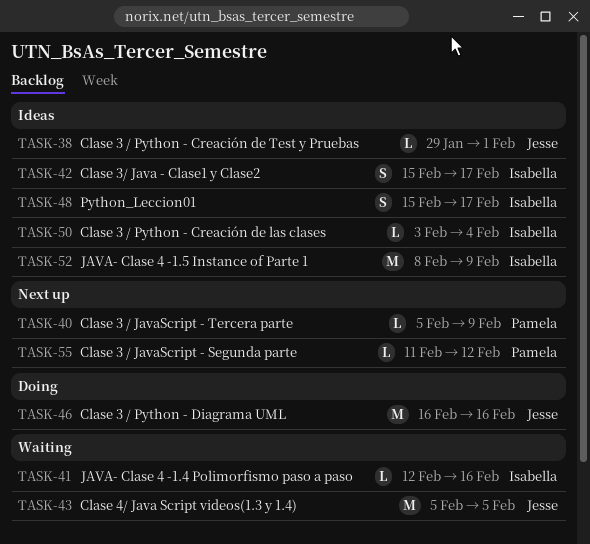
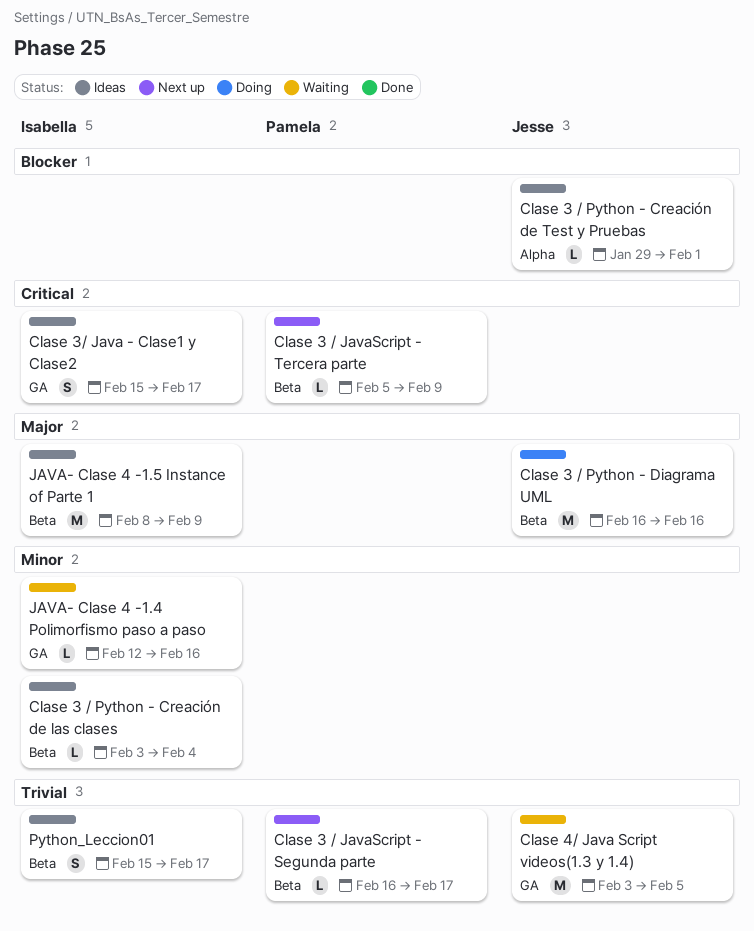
Clase 3 / JavaScript - Segunda parte, start: Feb 11 -> Feb 16
Clase 3 / JavaScript - Segunda parte, due: Feb 12 -> Feb 17
Clase 4/ Java Script videos(1.3 y 1.4), start: Feb 5 -> Feb 3

